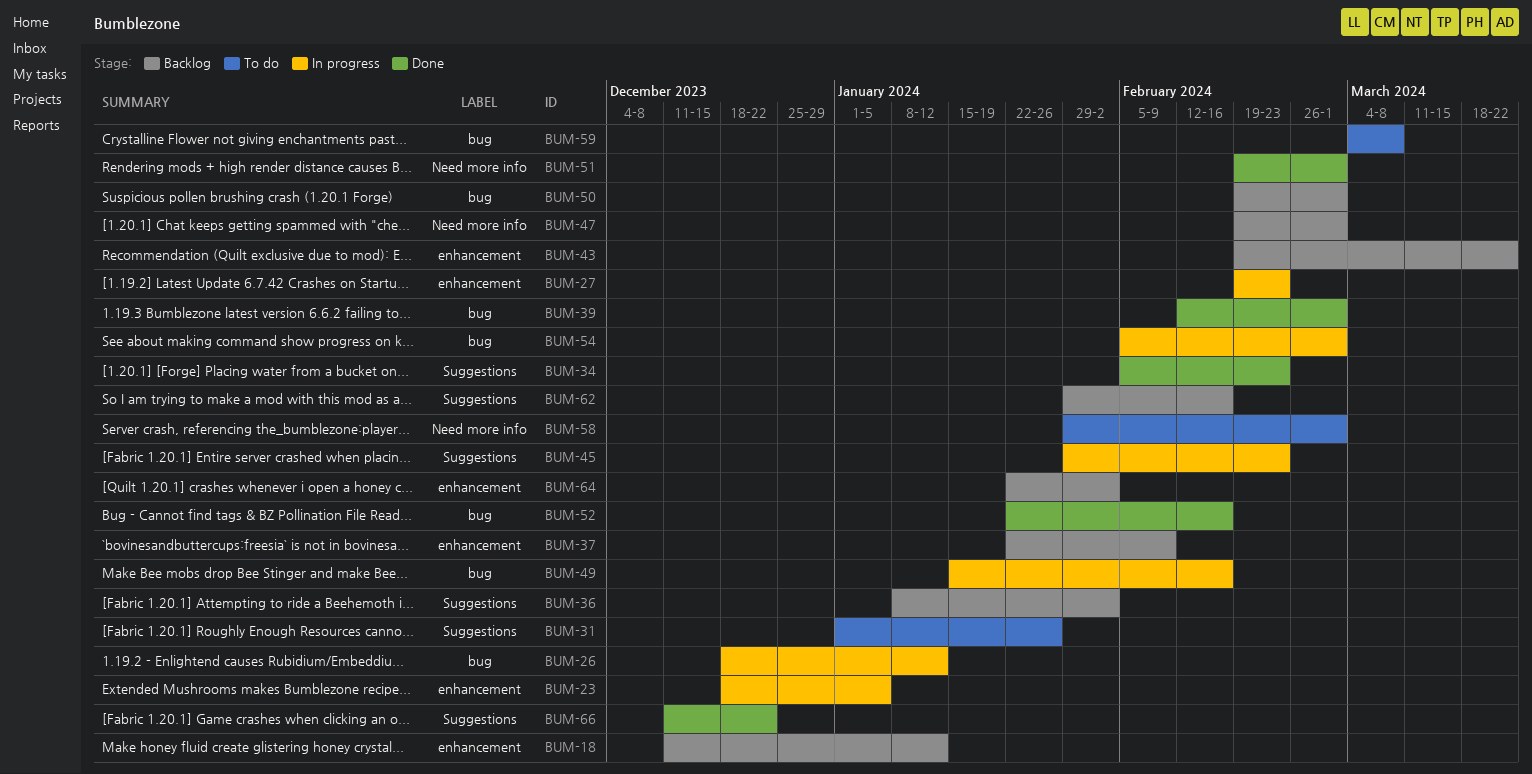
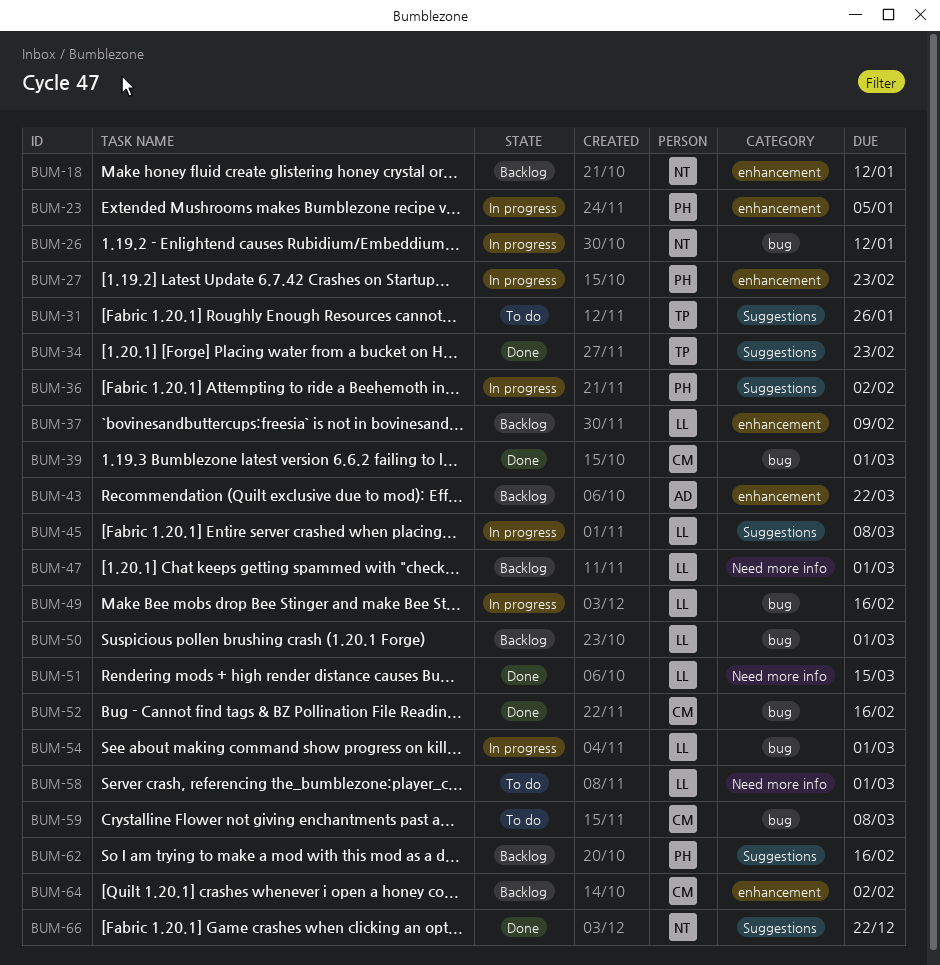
BUM-36, status: Backlog -> In progress
BUM-45, due: Feb 23 -> Mar 8
BUM-51, due: Mar 1 -> Mar 15

